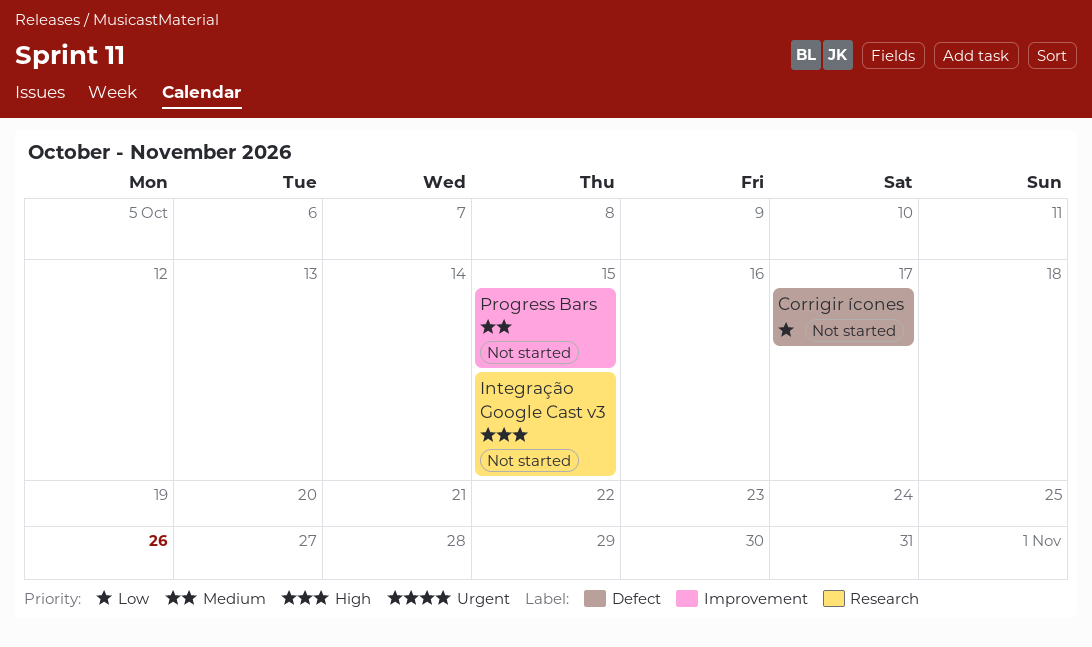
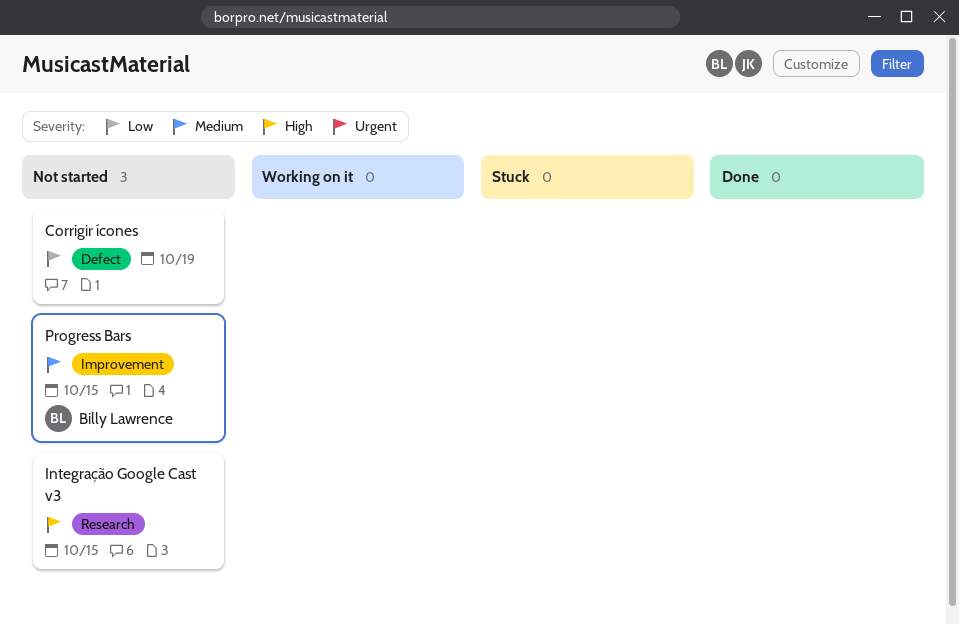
Corrigir ícones, due: Oct 17 -> Oct 19

